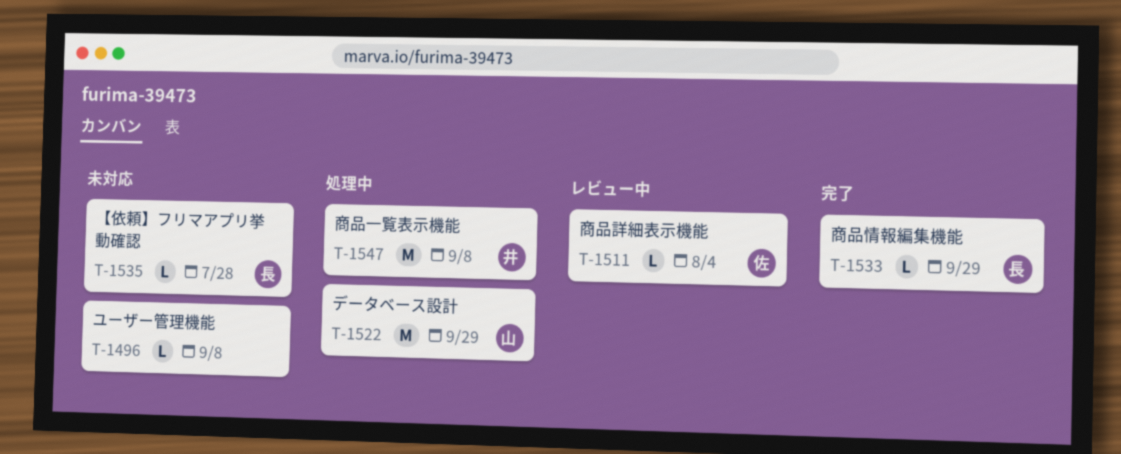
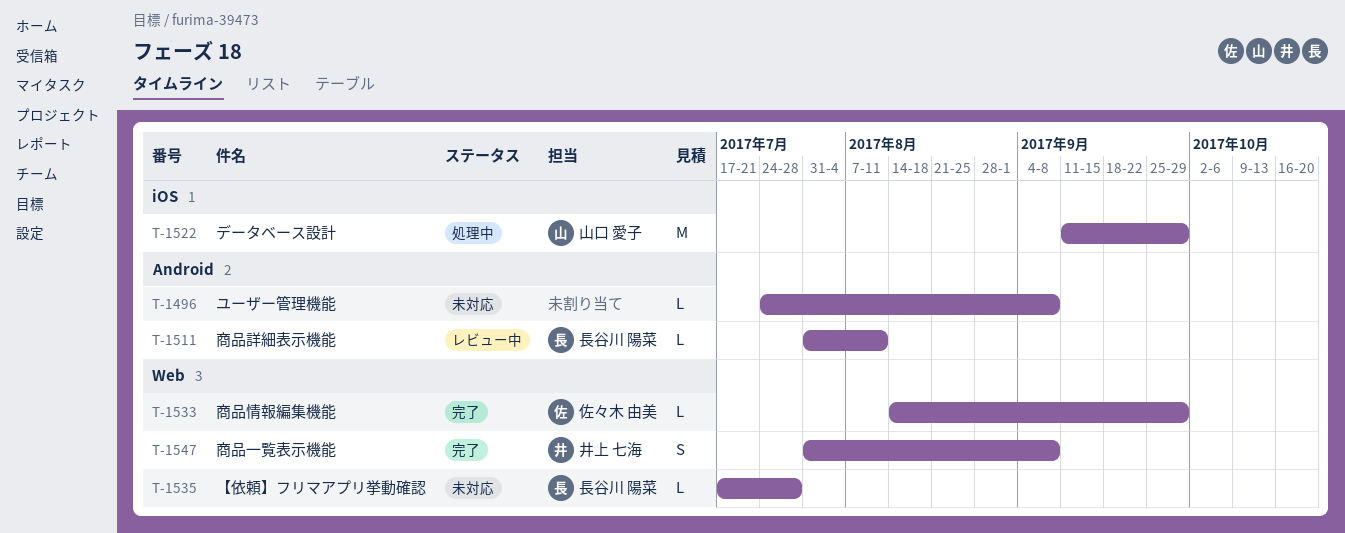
T-1511, owner: 佐々木 由美 -> 長谷川 陽菜
T-1511, due: Aug 4 -> Aug 11
T-1533, owner: 長谷川 陽菜 -> 佐々木 由美
T-1547, status: 処理中 -> 完了
T-1547, estimate: M -> S

